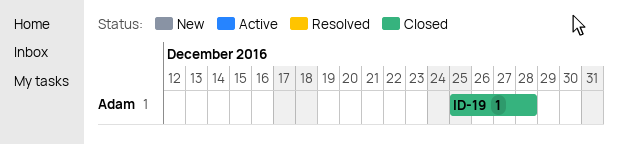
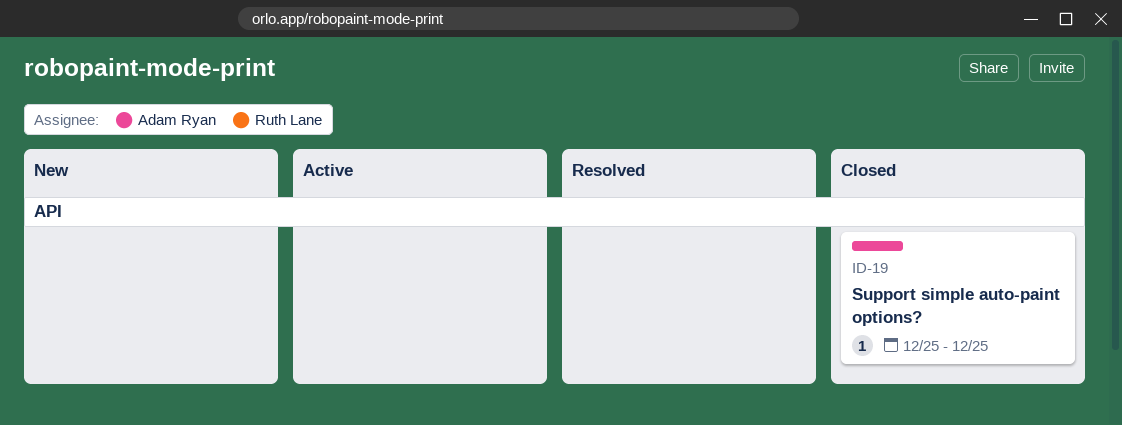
ID-19, due: Dec 28 -> Dec 25

